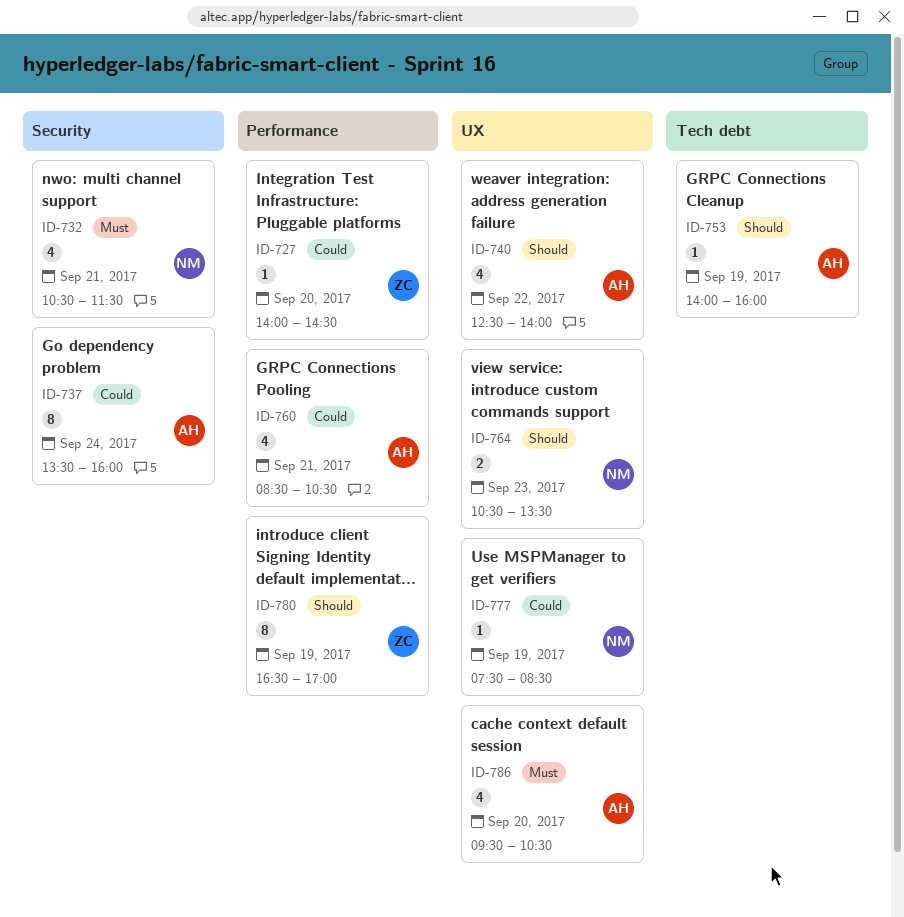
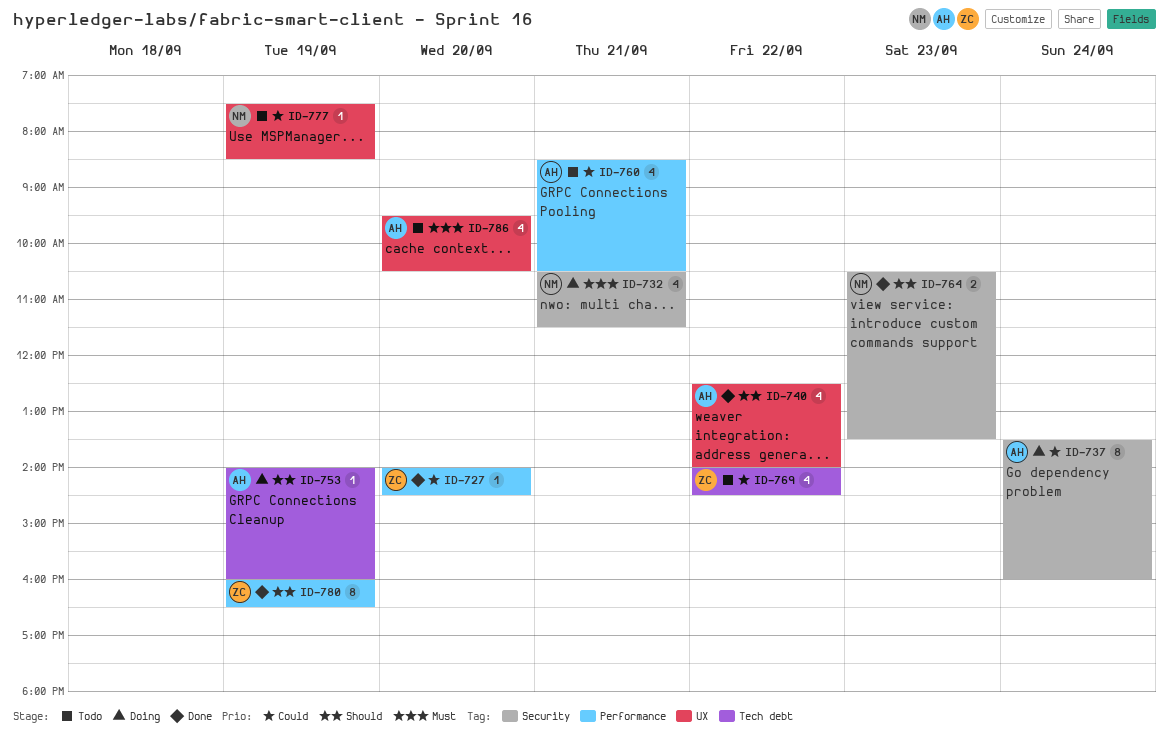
ID-764, label: UX -> Security
ID-769: none -> present
ID-780, begins: 16:30 -> 16:00
ID-780, ends: 17:00 -> 16:30

